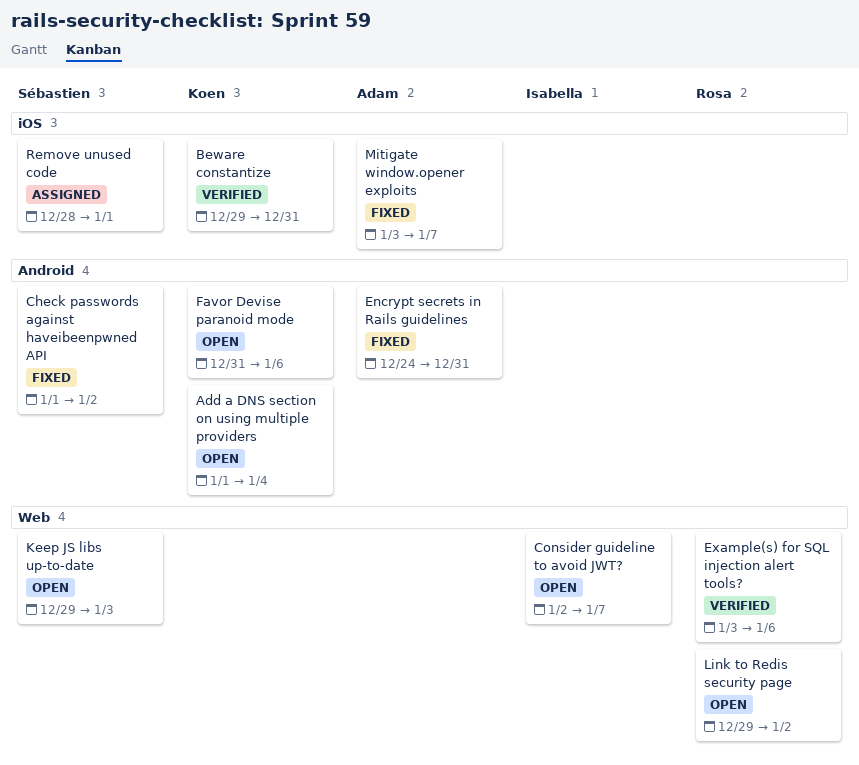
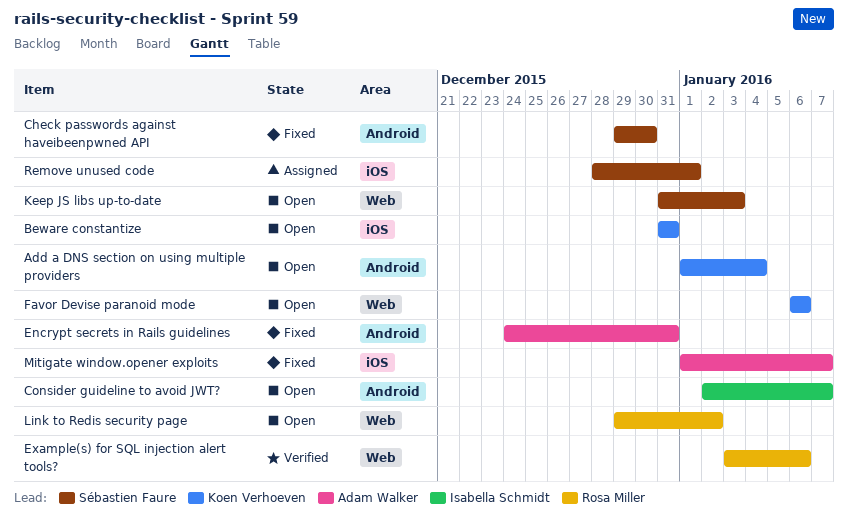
Beware constantize, status: Verified -> Open
Beware constantize, start: Dec 29 -> Dec 31
Check passwords against haveibeenpwned API, start: Jan 1 -> Dec 29
Check passwords against haveibeenpwned API, due: Jan 2 -> Dec 30
Consider guideline to avoid JWT?, label: Web -> Android
Favor Devise paranoid mode, label: Android -> Web
Favor Devise paranoid mode, start: Dec 31 -> Jan 6
Keep JS libs up-to-date, start: Dec 29 -> Dec 31
Mitigate window.opener exploits, start: Jan 3 -> Jan 1

